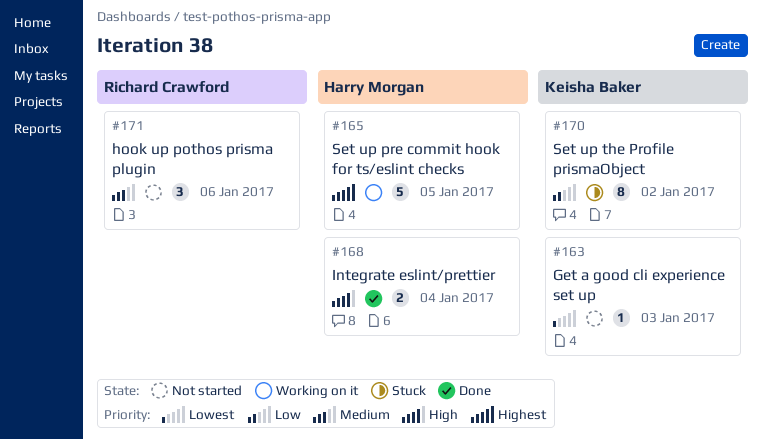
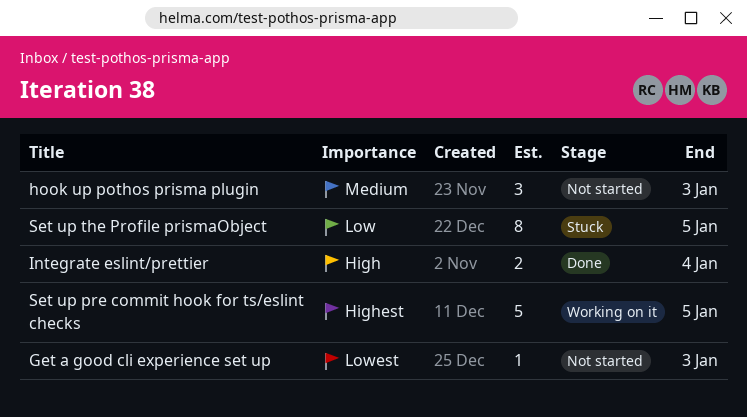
hook up pothos prisma plugin, due: Jan 6 -> Jan 3
Set up the Profile prismaObject, due: Jan 2 -> Jan 5

